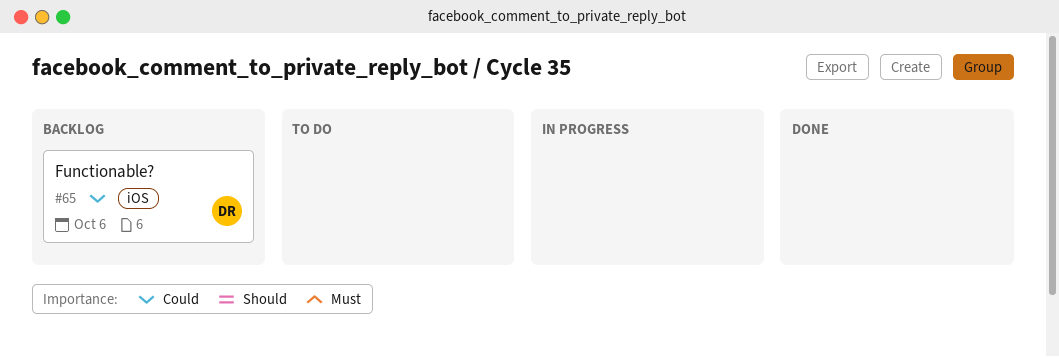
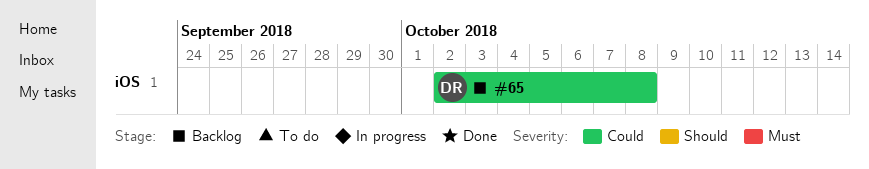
#65, due: Oct 6 -> Oct 8

